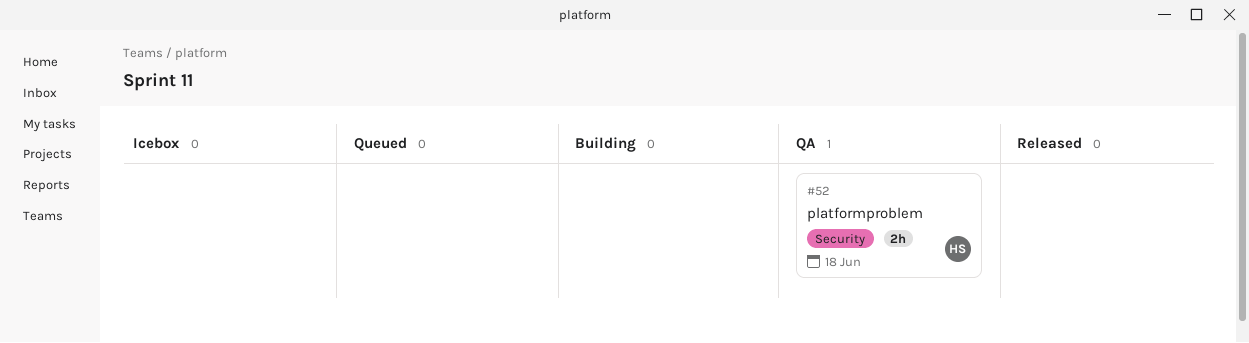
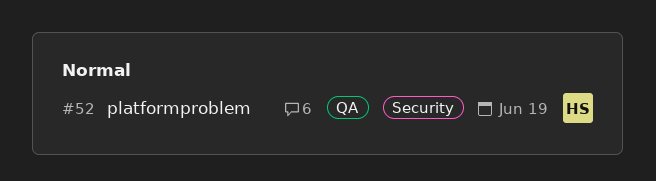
#52, due: Jun 18 -> Jun 19

